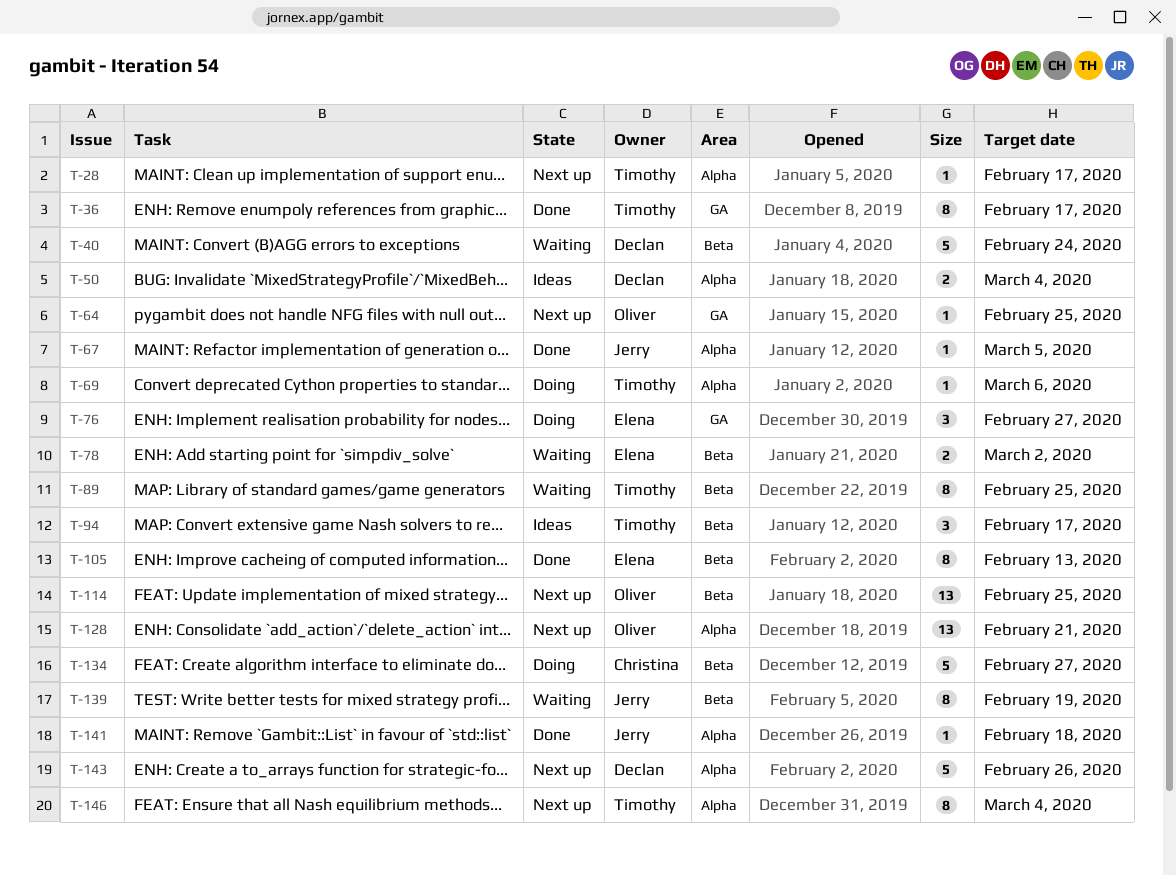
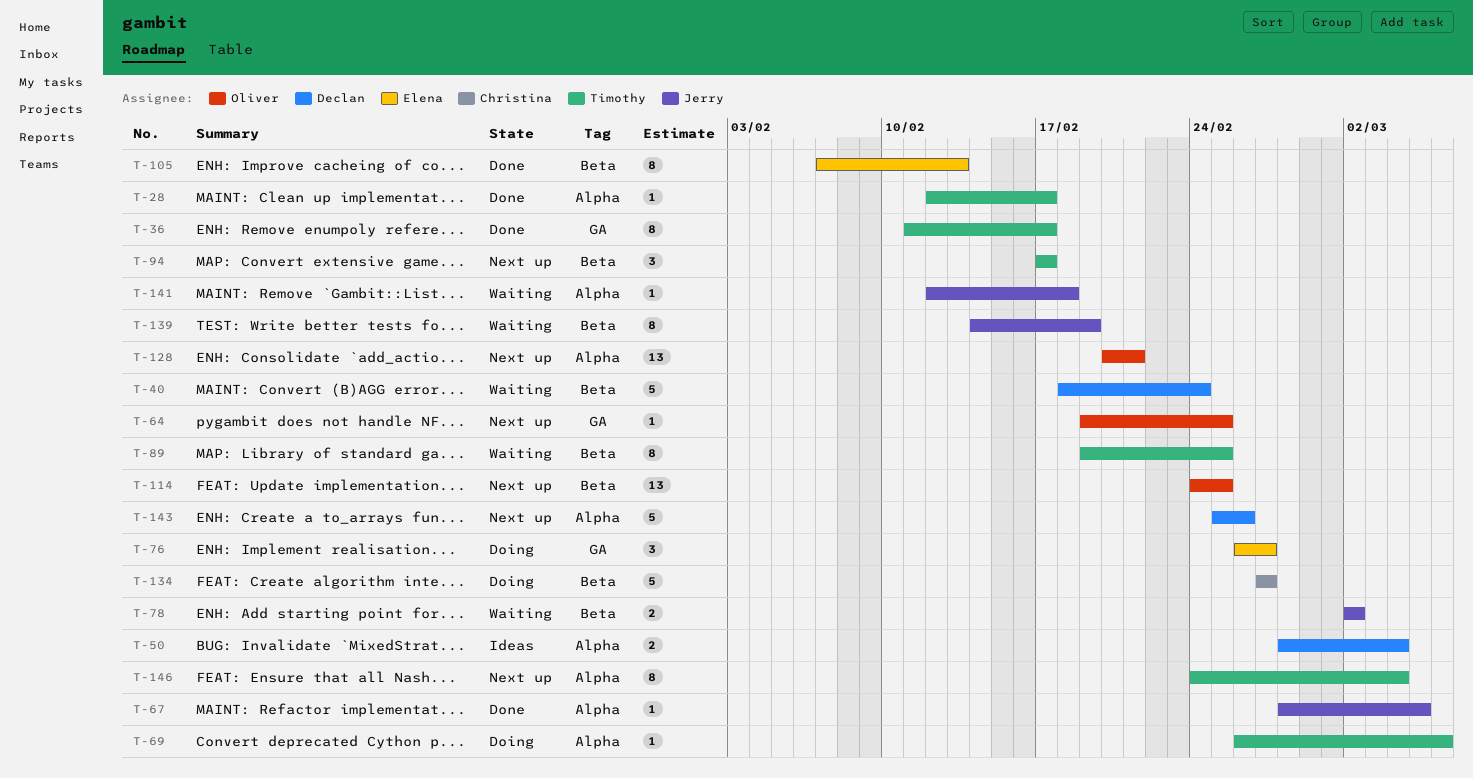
T-28, status: Next up -> Done
T-78, owner: Elena -> Jerry
T-94, status: Ideas -> Next up
T-141, status: Done -> Waiting

